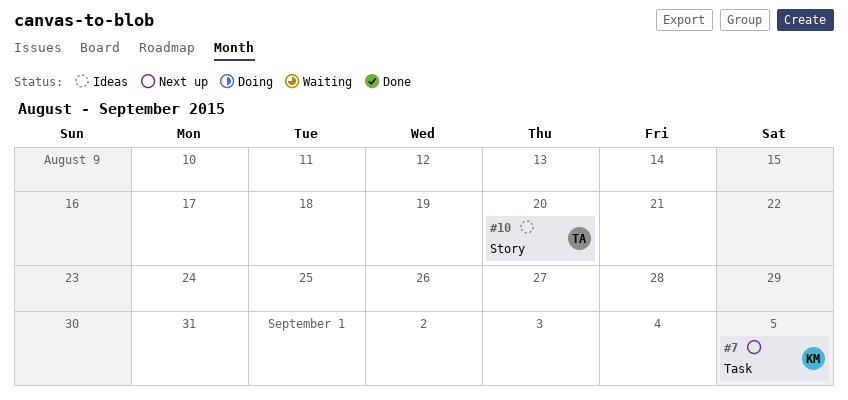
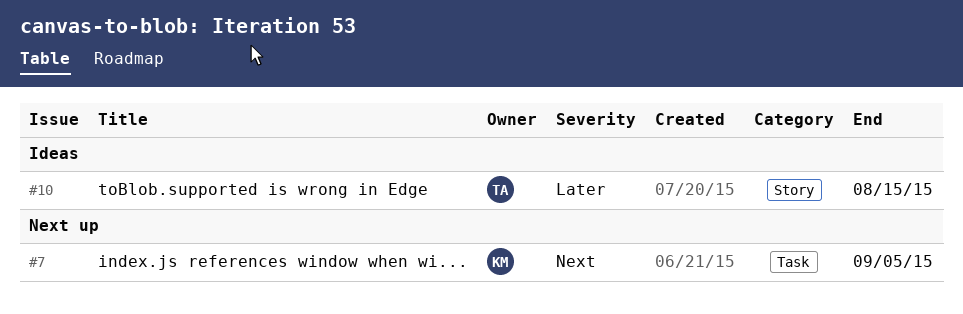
#10, due: Aug 20 -> Aug 15

